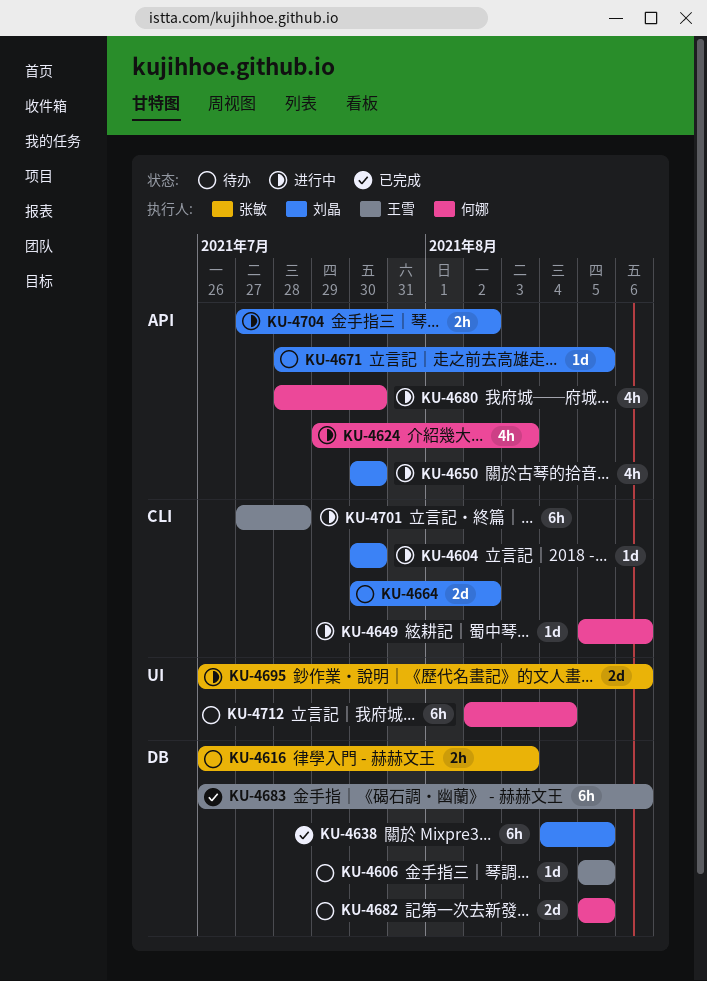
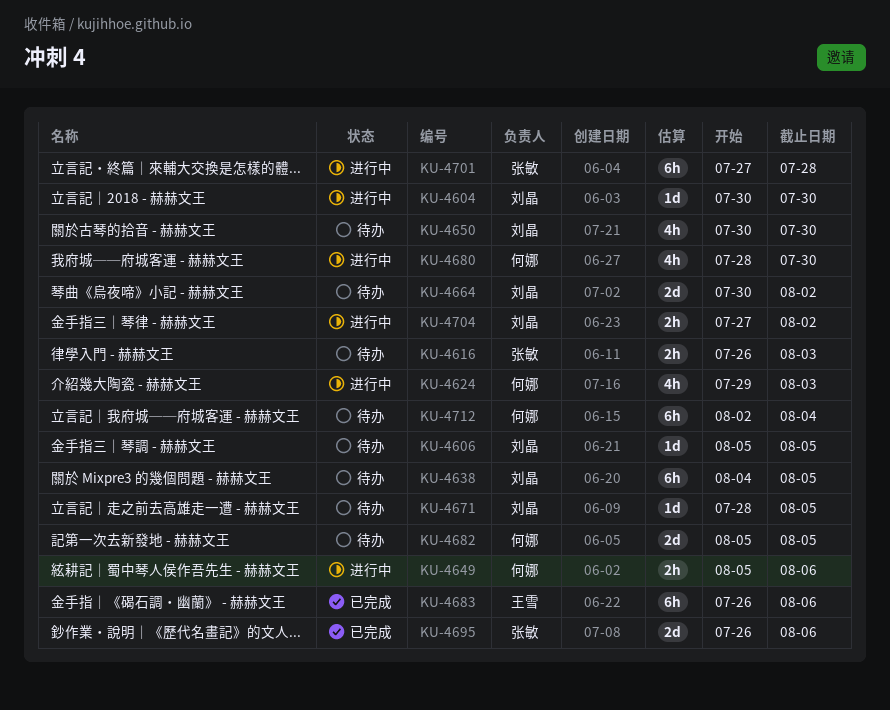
KU-4606, owner: 王雪 -> 刘晶
KU-4638, status: 已完成 -> 待办
KU-4649, estimate: 1d -> 2h
KU-4650, status: 进行中 -> 待办
KU-4695, status: 进行中 -> 已完成
KU-4701, owner: 王雪 -> 张敏

